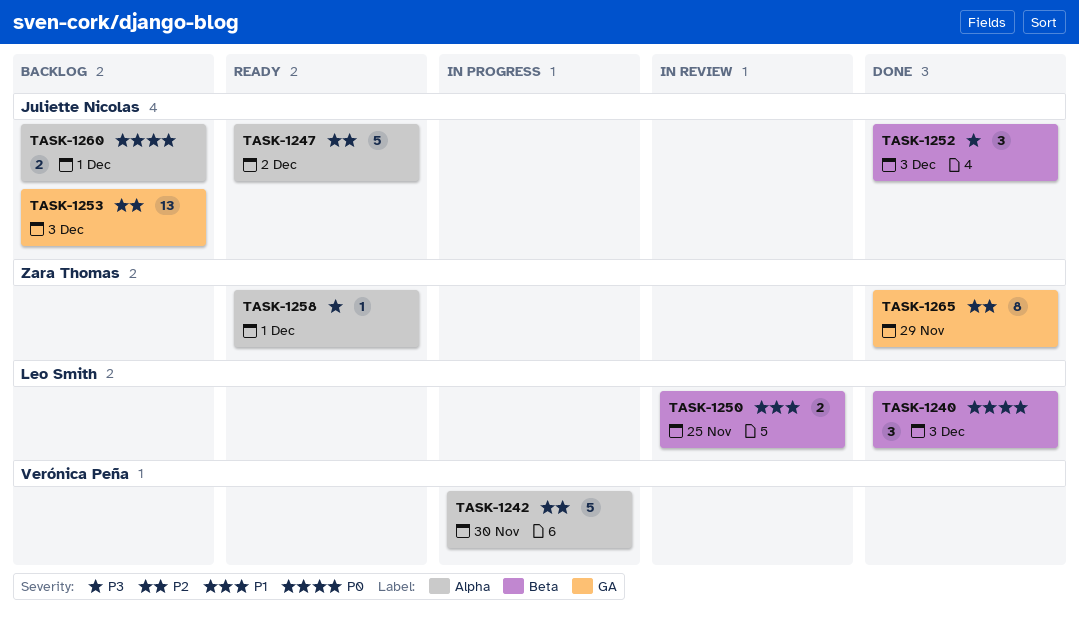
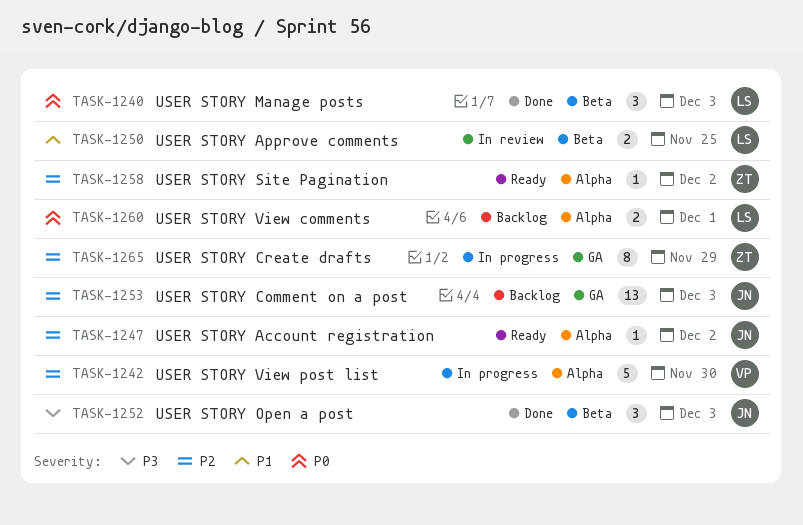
TASK-1247, estimate: 5 -> 1
TASK-1258, priority: P3 -> P2
TASK-1258, due: Dec 1 -> Dec 2
TASK-1260, owner: Juliette Nicolas -> Leo Smith
TASK-1265, status: Done -> In progress

